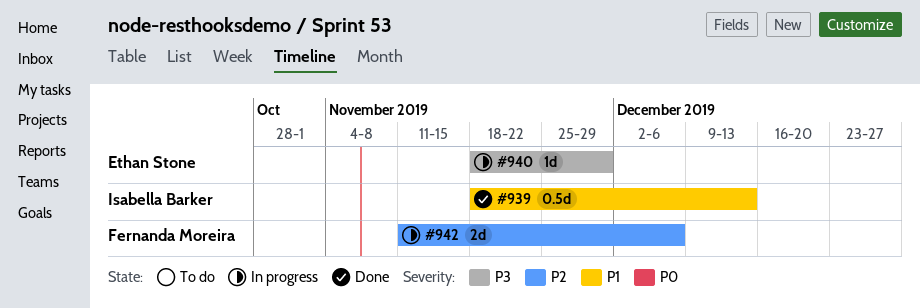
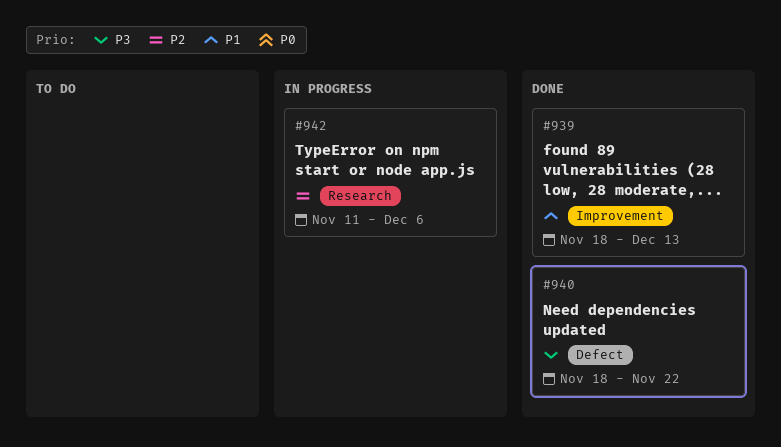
#940, status: In progress -> Done
#940, due: Nov 29 -> Nov 22

